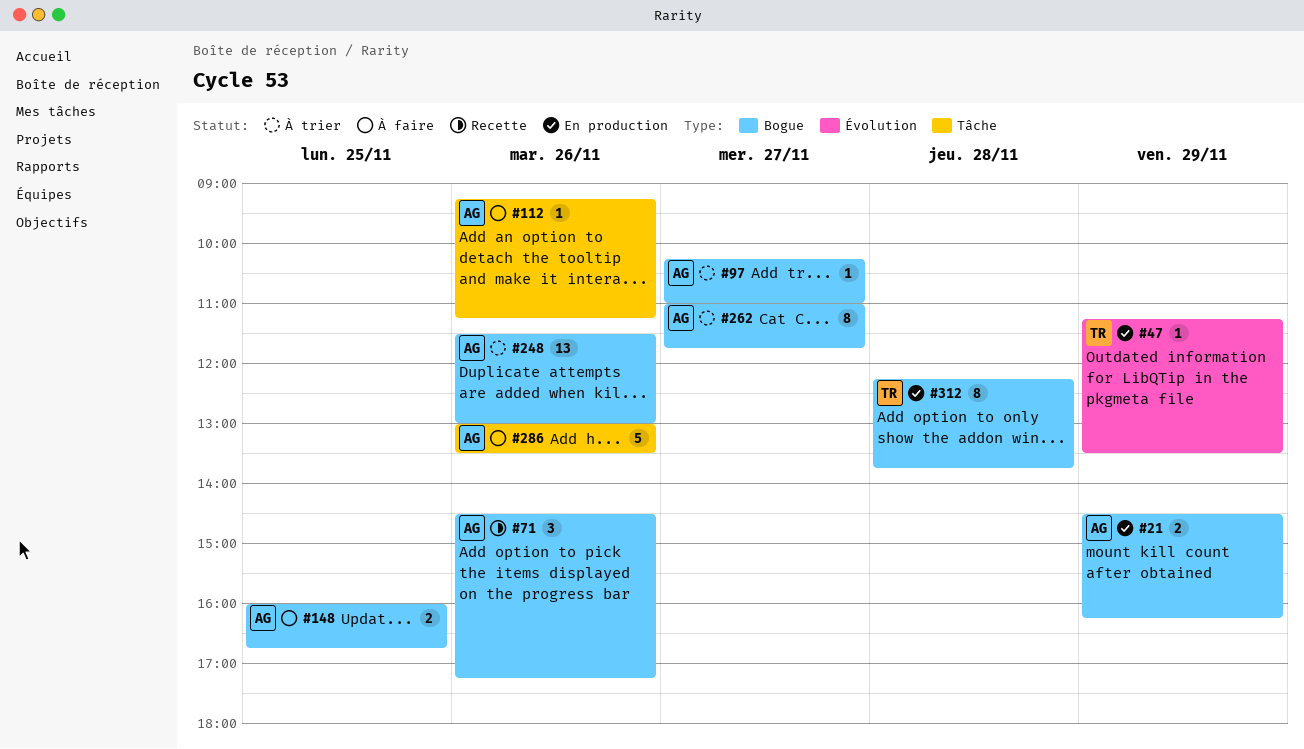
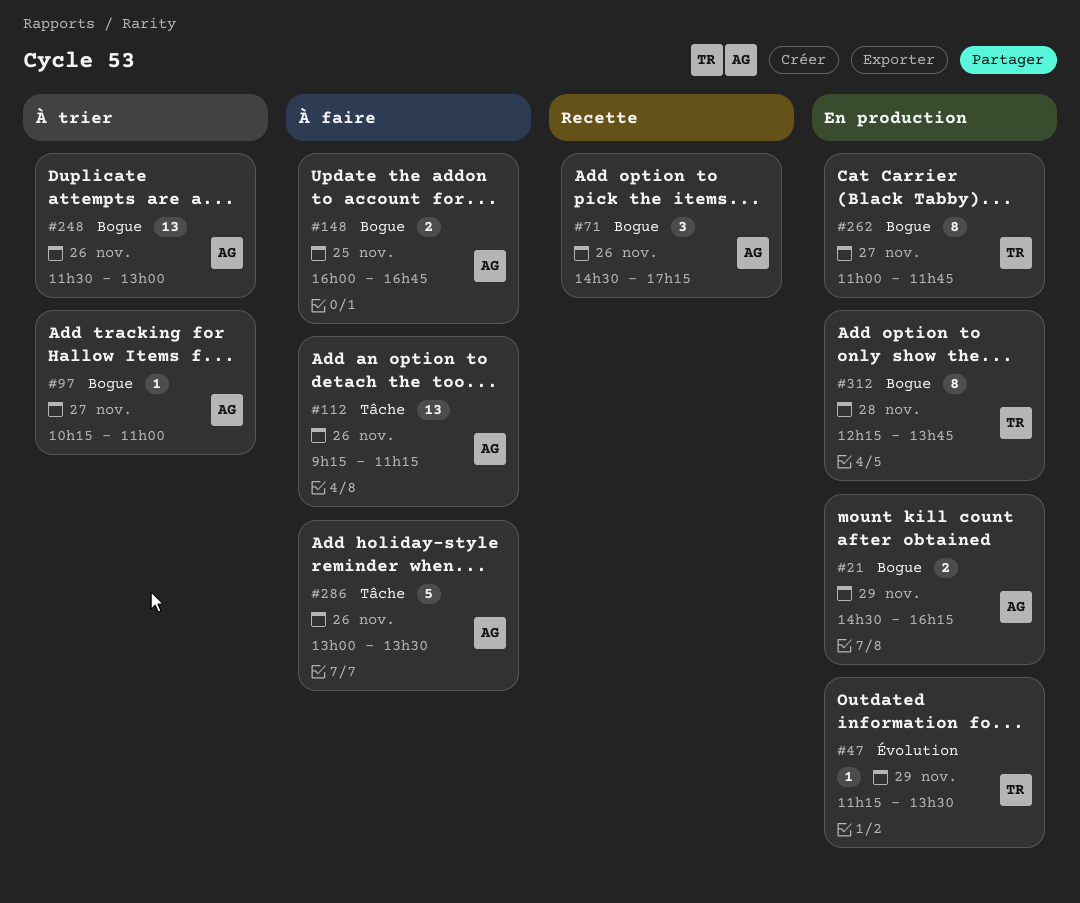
#112, estimate: 1 -> 13
#262, status: À trier -> En production
#262, owner: AG -> TR

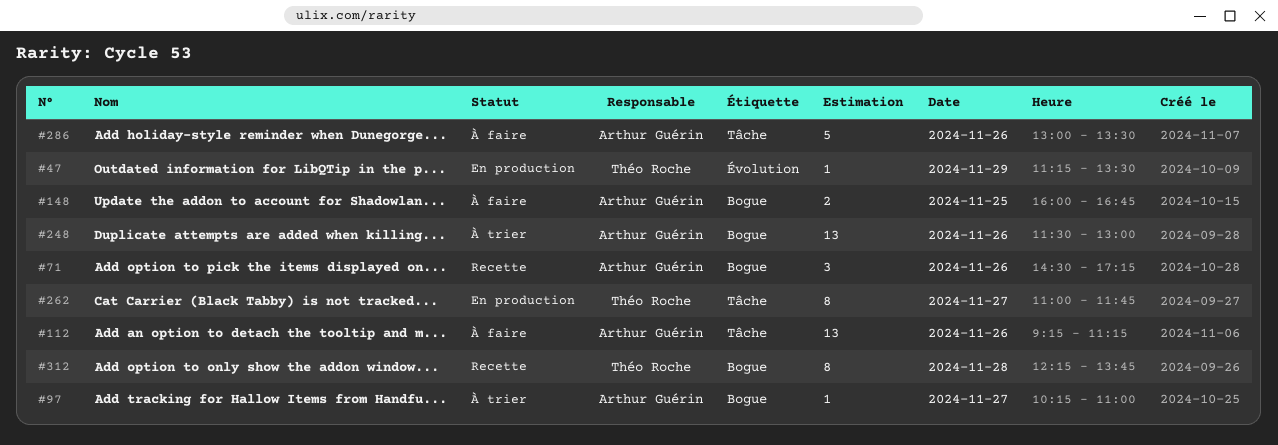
#21: present -> none
#262, label: Bogue -> Tâche
#312, status: En production -> Recette

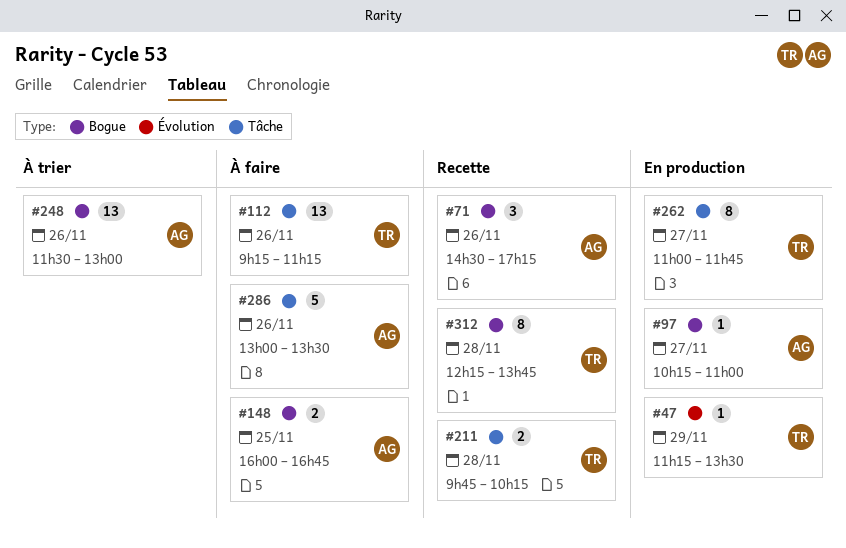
#97, status: À trier -> En production
#112, owner: Arthur Guérin -> Théo Roche
#211: none -> present

